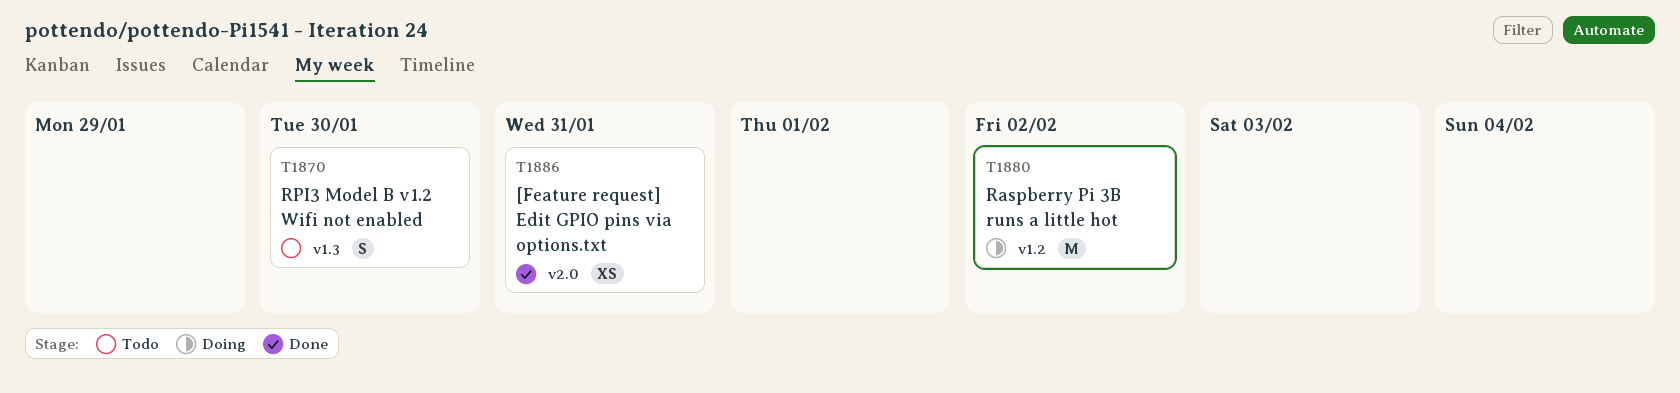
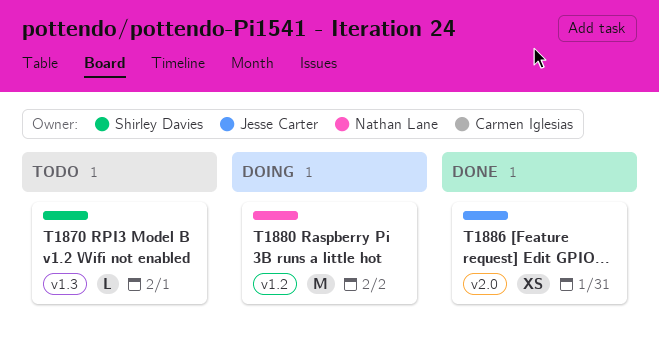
T1870, estimate: S -> L
T1870, due: Jan 30 -> Feb 1

